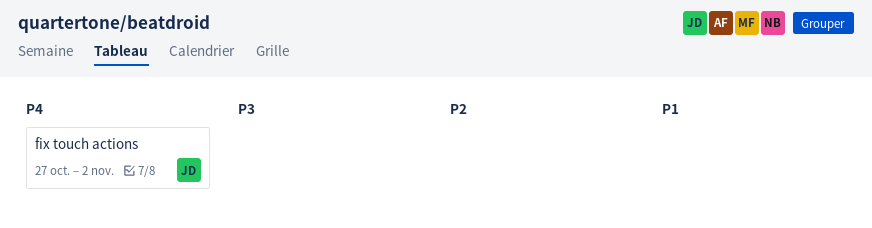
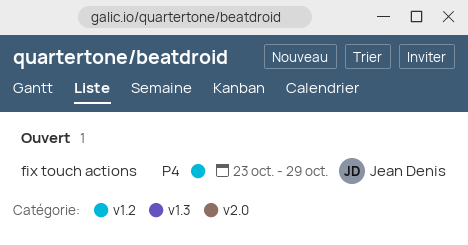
fix touch actions, start: Oct 27 -> Oct 23
fix touch actions, due: Nov 2 -> Oct 29

